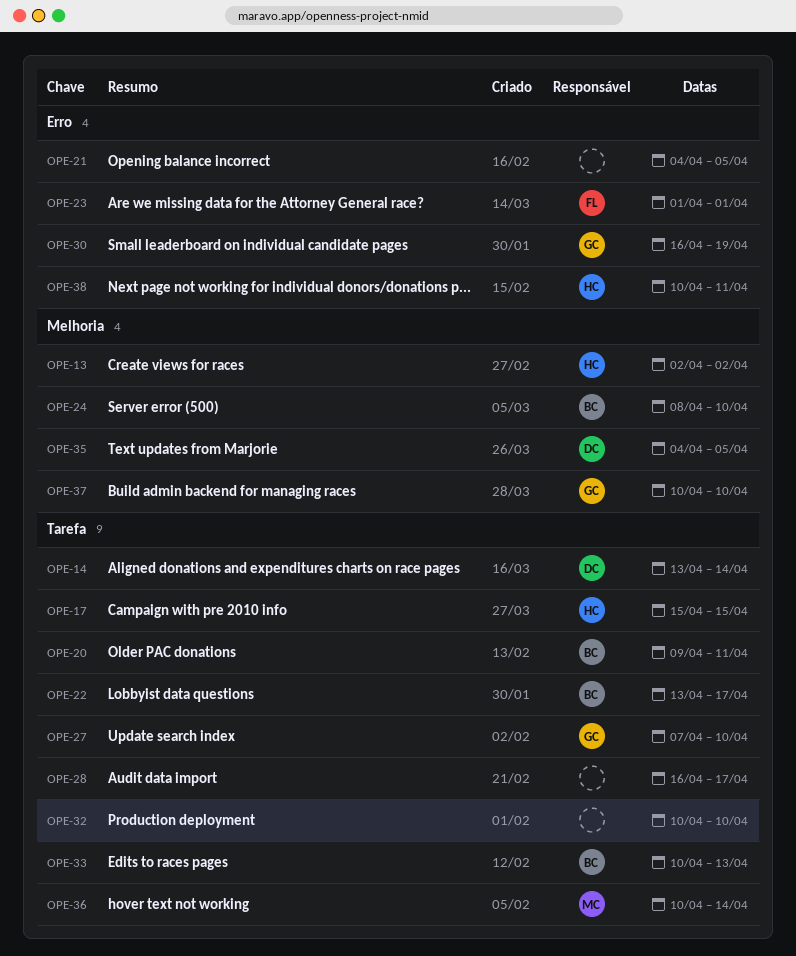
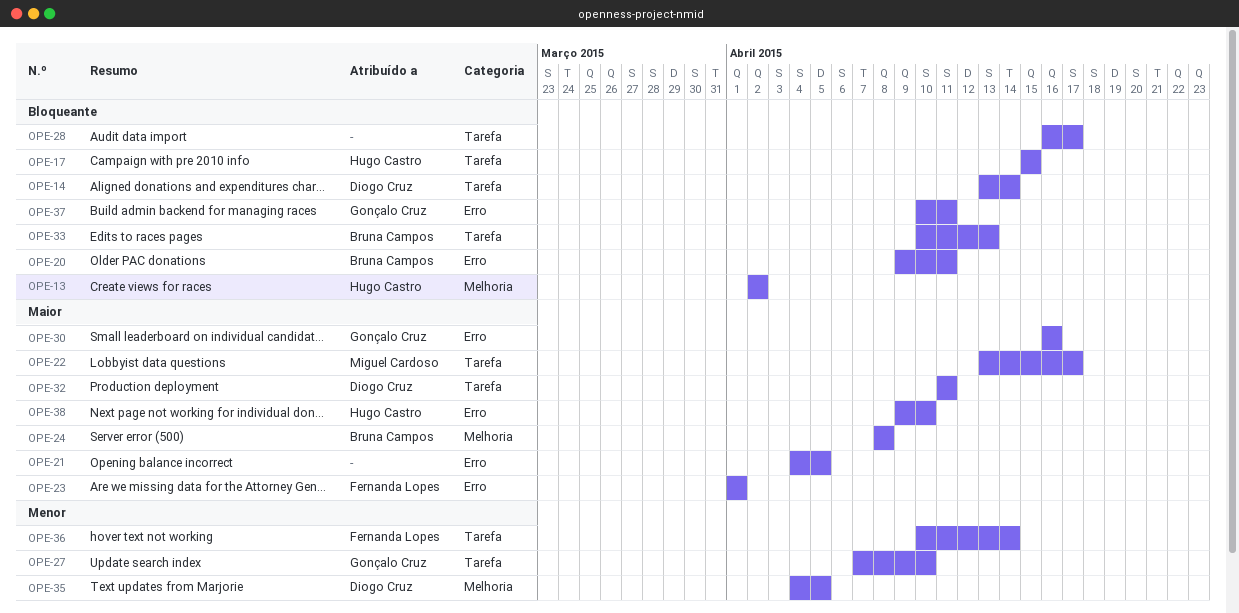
OPE-20, label: Tarefa -> Erro
OPE-22, owner: Bruna Campos -> Miguel Cardoso
OPE-24, due: Apr 10 -> Apr 8
OPE-30, due: Apr 19 -> Apr 16
OPE-32, owner: none -> Diogo Cruz
OPE-32, start: Apr 10 -> Apr 11
OPE-32, due: Apr 10 -> Apr 11
OPE-36, owner: Miguel Cardoso -> Fernanda Lopes
OPE-37, label: Melhoria -> Erro
OPE-37, due: Apr 10 -> Apr 11
OPE-38, start: Apr 10 -> Apr 9
OPE-38, due: Apr 11 -> Apr 10

